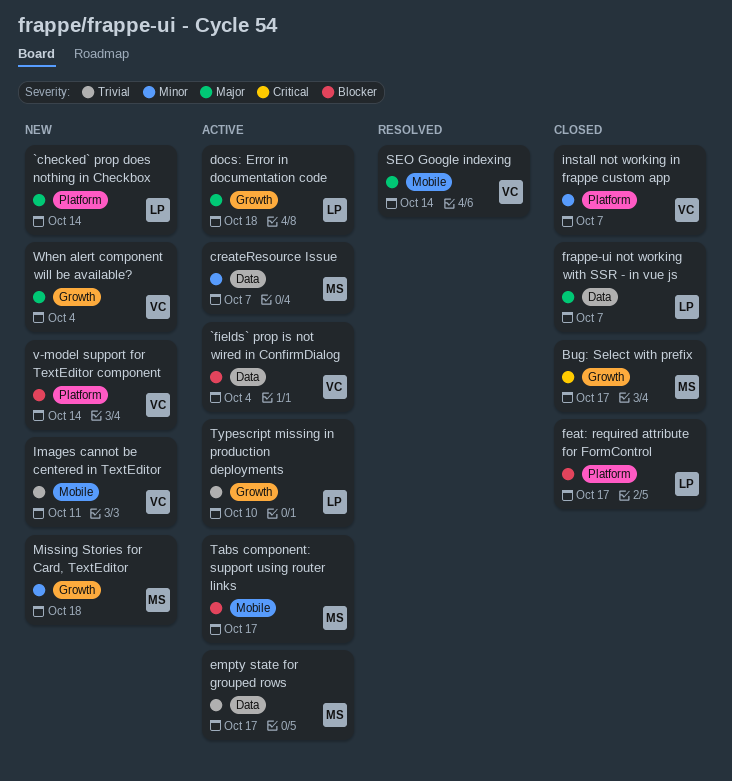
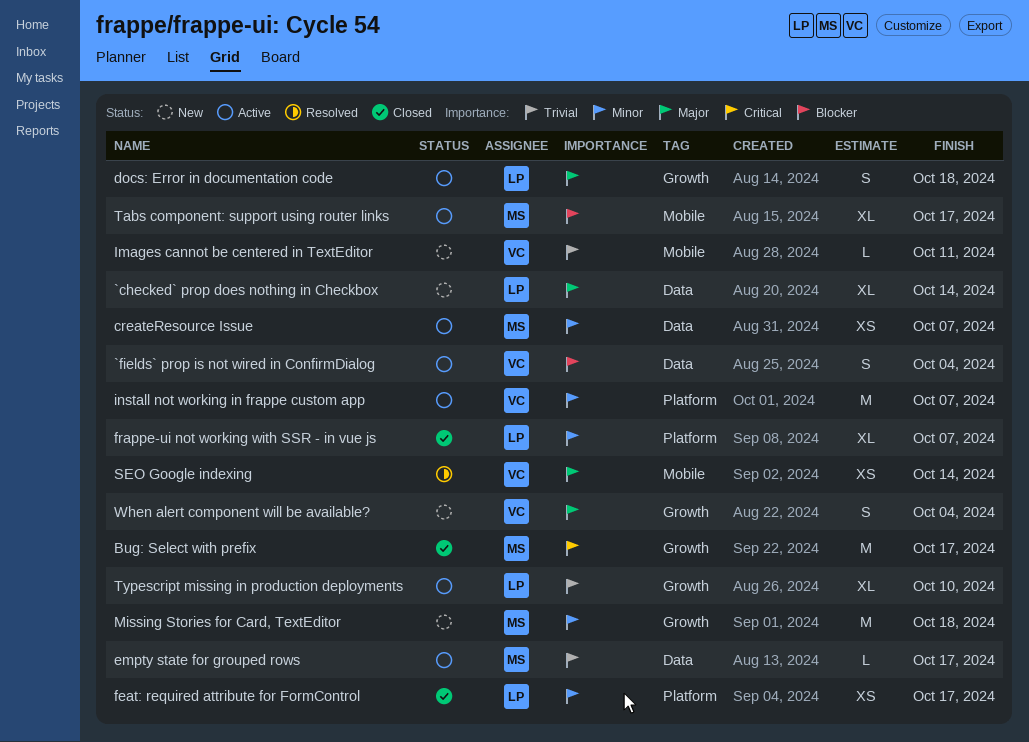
`checked` prop does nothing in Checkbox, label: Platform -> Data
feat: required attribute for FormControl, priority: Blocker -> Minor
frappe-ui not working with SSR - in vue js, priority: Major -> Minor
frappe-ui not working with SSR - in vue js, label: Data -> Platform
install not working in frappe custom app, status: Closed -> Active
v-model support for TextEditor component: present -> none

